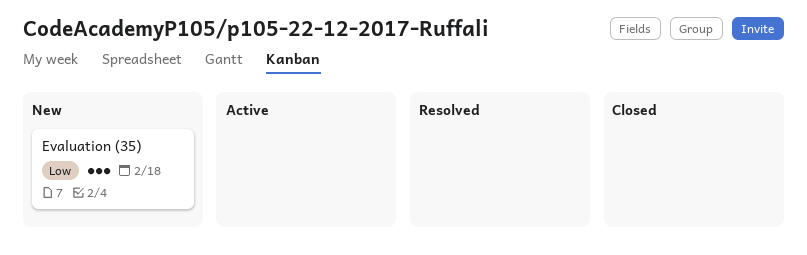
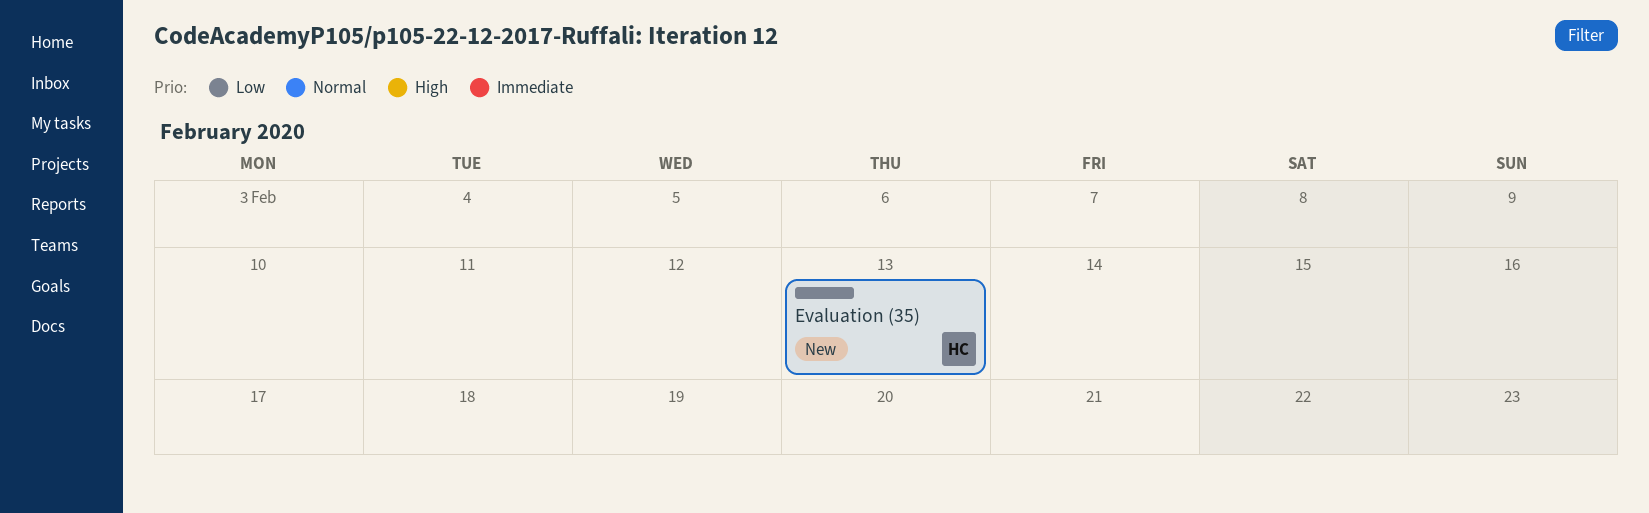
Evaluation (35), due: Feb 18 -> Feb 13

